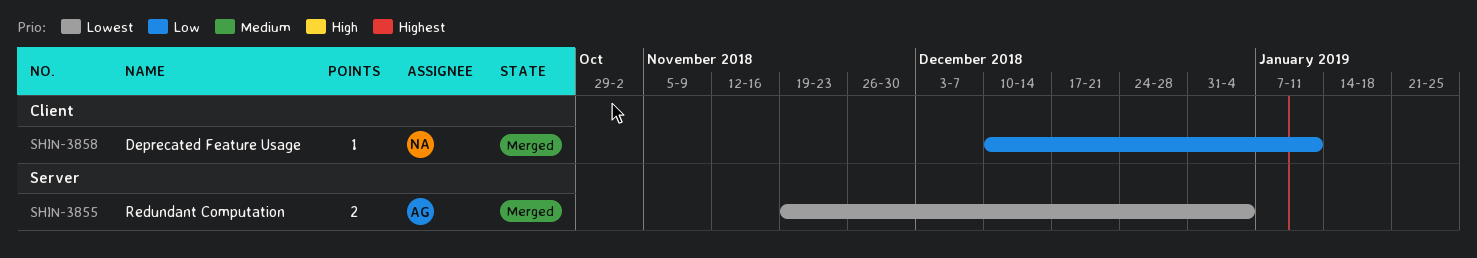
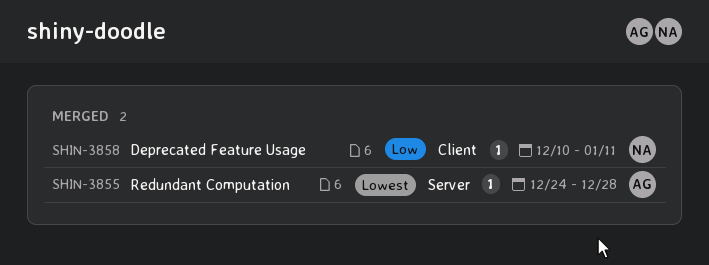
SHIN-3855, estimate: 2 -> 1
SHIN-3855, start: Nov 19 -> Dec 24
SHIN-3855, due: Jan 4 -> Dec 28

